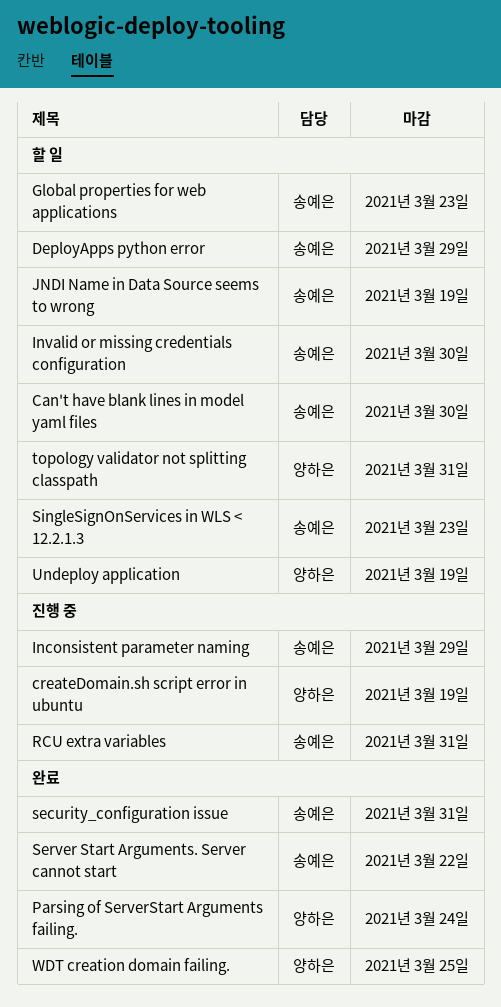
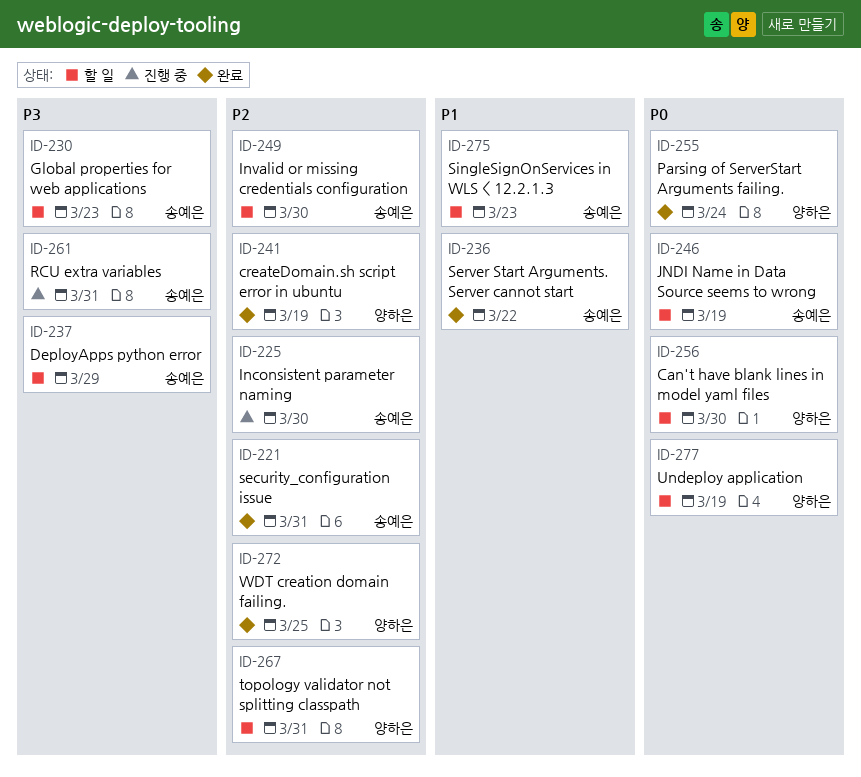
Can't have blank lines in model yaml files, owner: 송예은 -> 양하은
createDomain.sh script error in ubuntu, status: 진행 중 -> 완료
Inconsistent parameter naming, due: Mar 29 -> Mar 30

